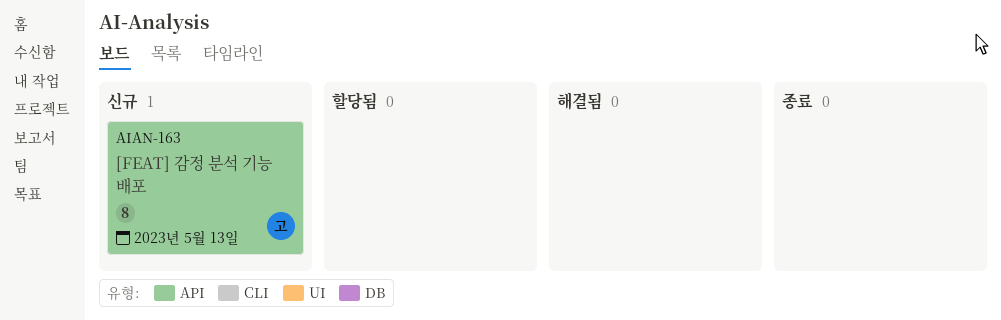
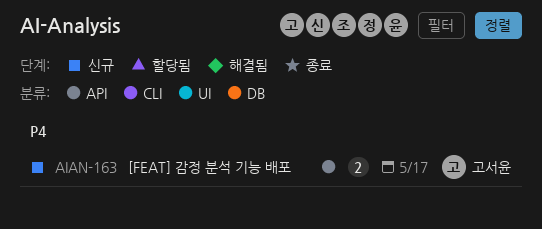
AIAN-163, estimate: 8 -> 2
AIAN-163, due: May 13 -> May 17

